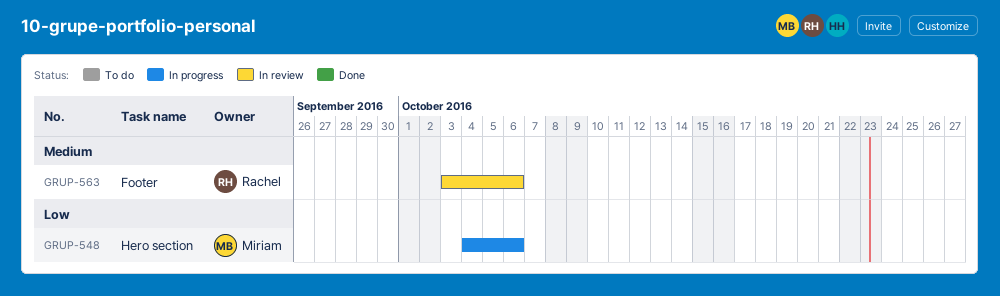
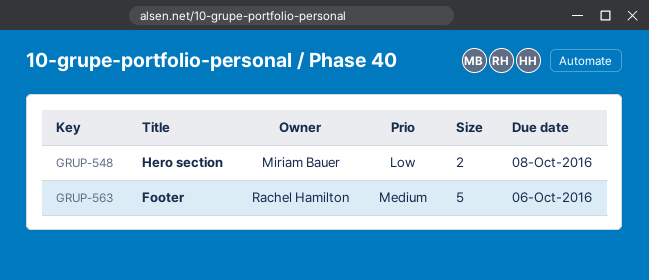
GRUP-548, due: Oct 6 -> Oct 8

